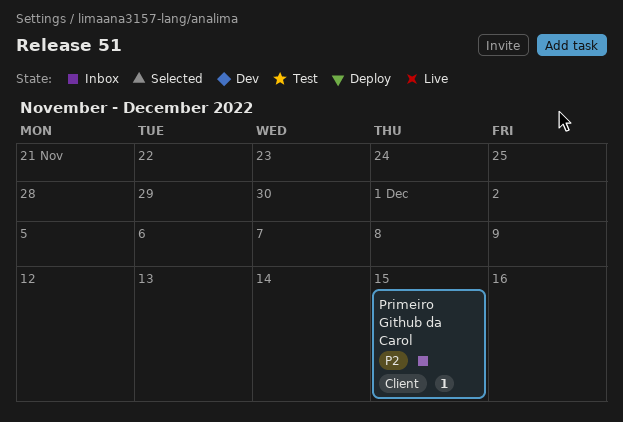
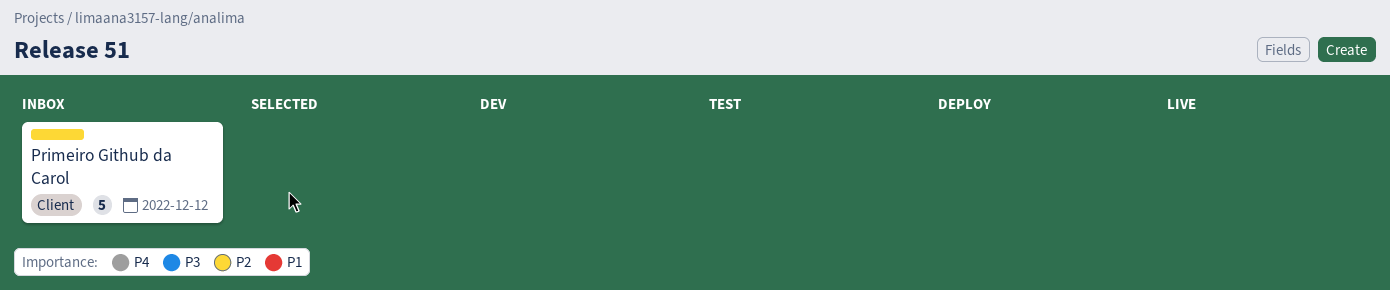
Primeiro Github da Carol, estimate: 1 -> 5
Primeiro Github da Carol, due: Dec 15 -> Dec 12

